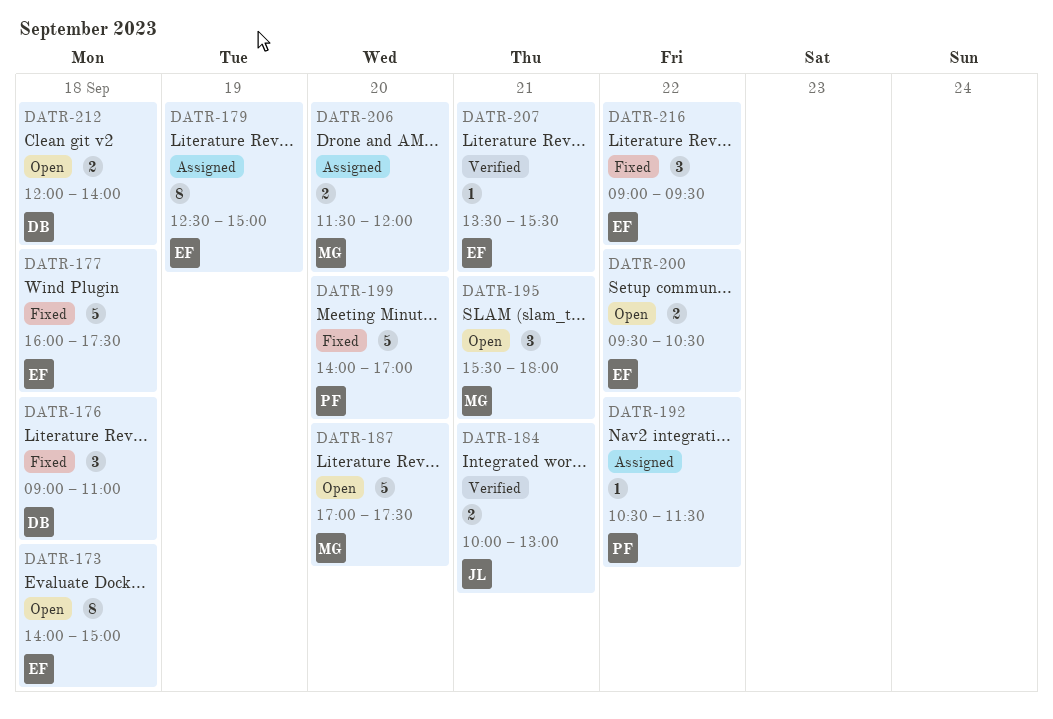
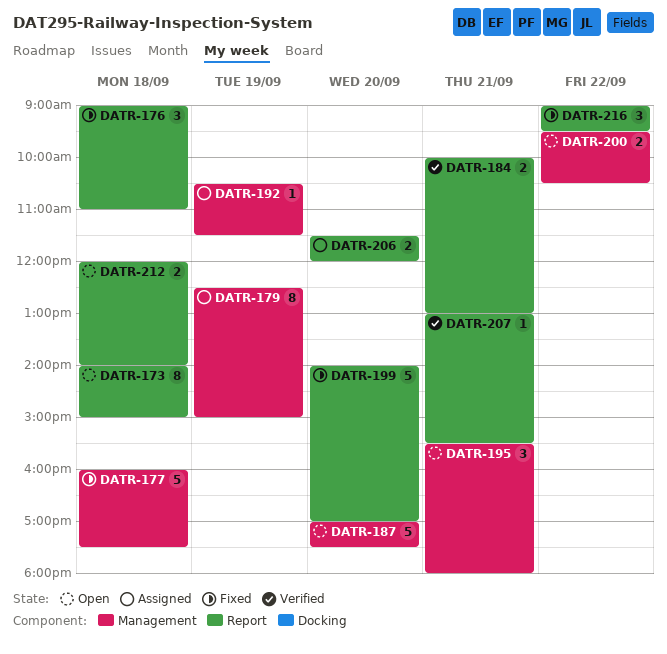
DATR-192, day: Sep 22 -> Sep 19
DATR-207, begins: 13:30 -> 13:00

